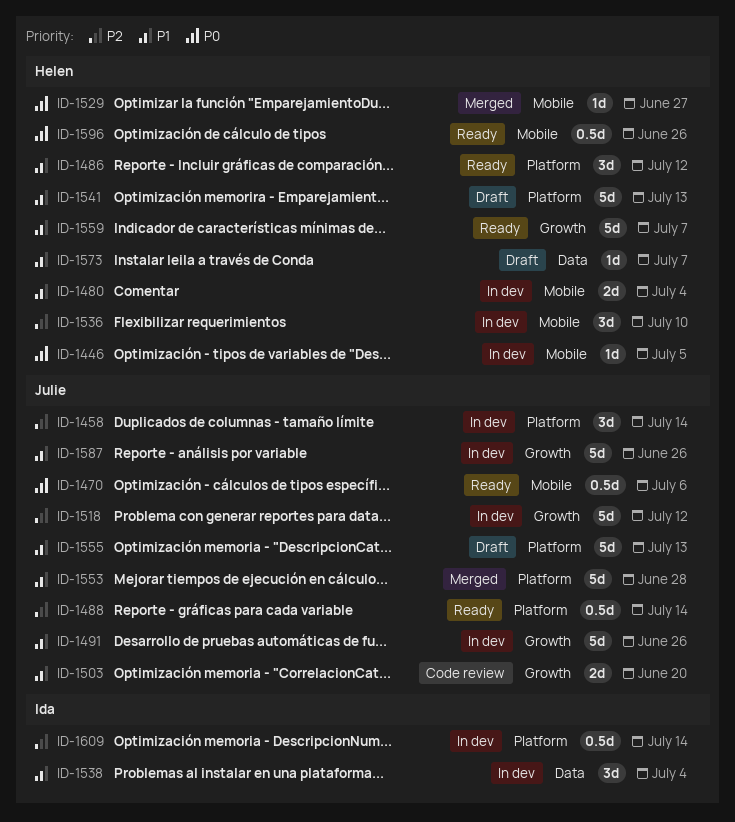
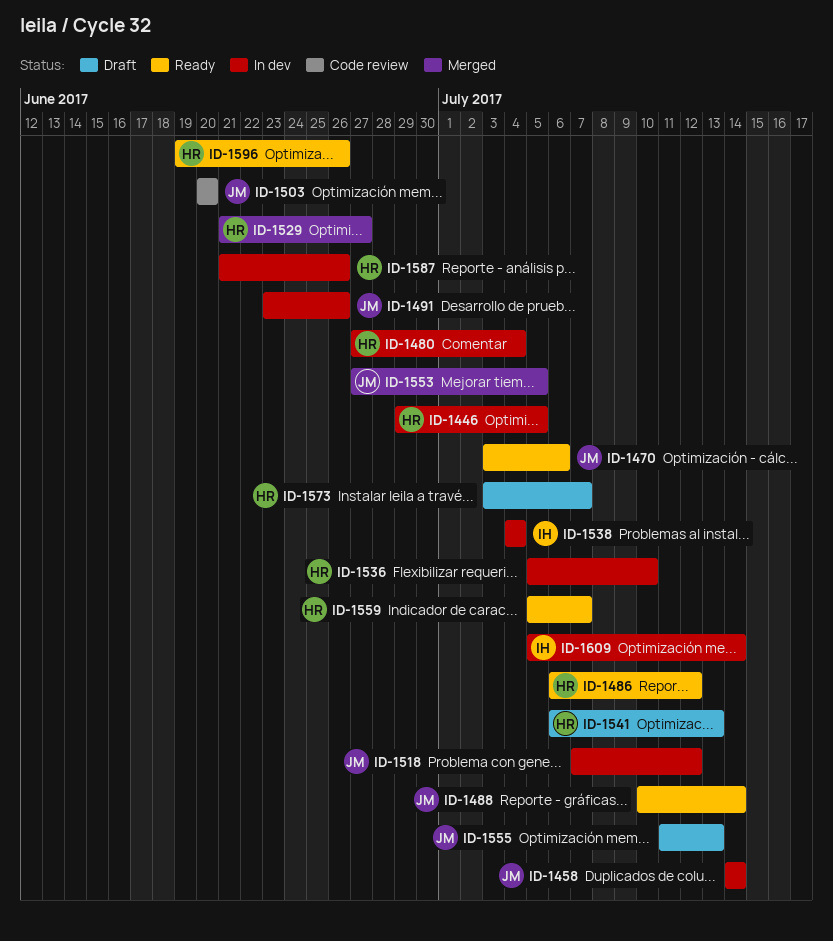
ID-1553, due: Jun 28 -> Jul 5
ID-1587, owner: Julie -> Helen

